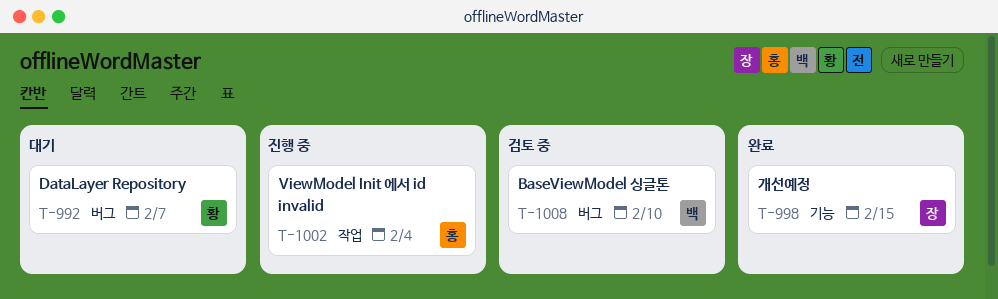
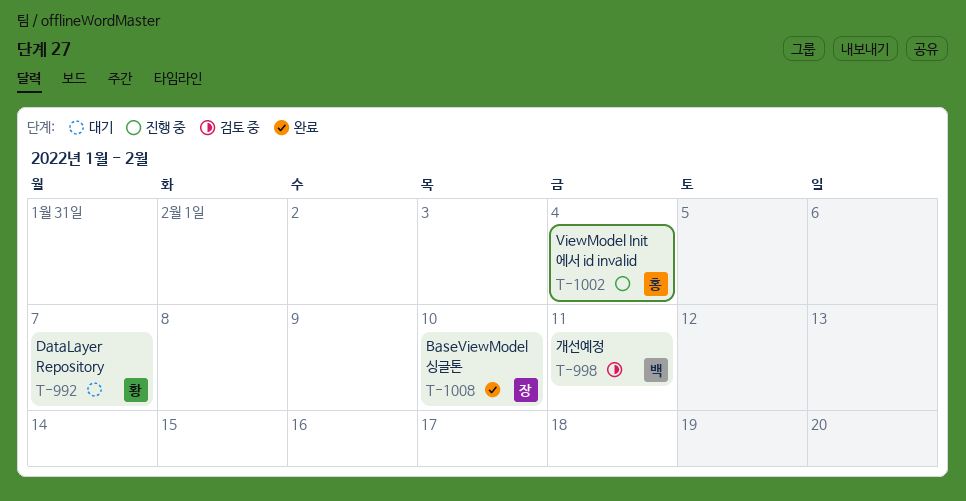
T-998, status: 완료 -> 검토 중
T-998, owner: 장 -> 백
T-998, due: Feb 15 -> Feb 11
T-1008, status: 검토 중 -> 완료
T-1008, owner: 백 -> 장

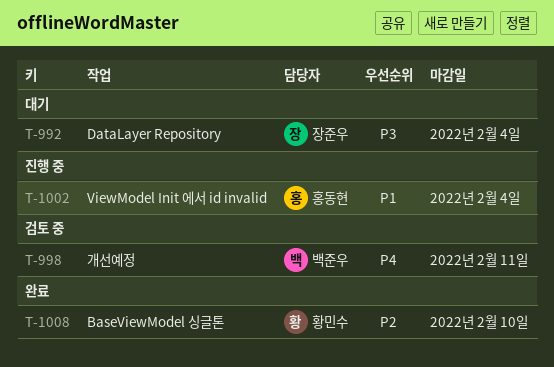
T-992, owner: 황민수 -> 장준우
T-992, due: Feb 7 -> Feb 4
T-1008, owner: 장준우 -> 황민수

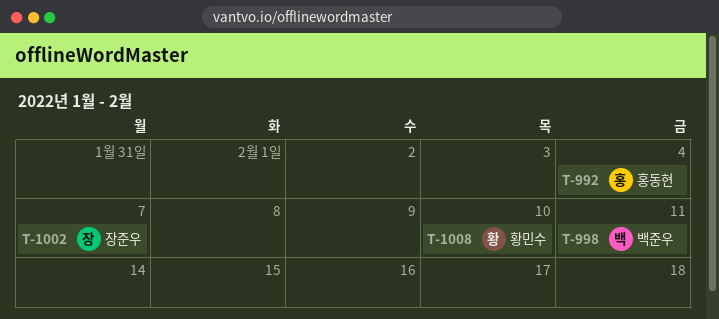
T-992, owner: 장준우 -> 홍동현
T-1002, owner: 홍동현 -> 장준우
T-1002, due: Feb 4 -> Feb 7

